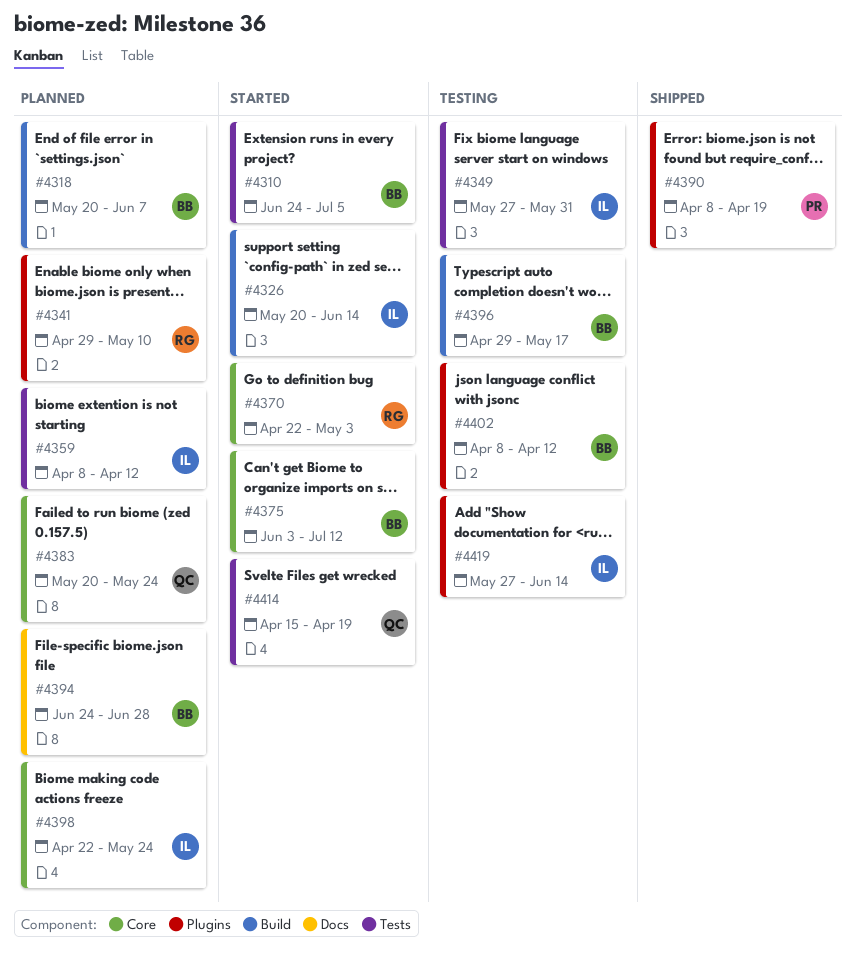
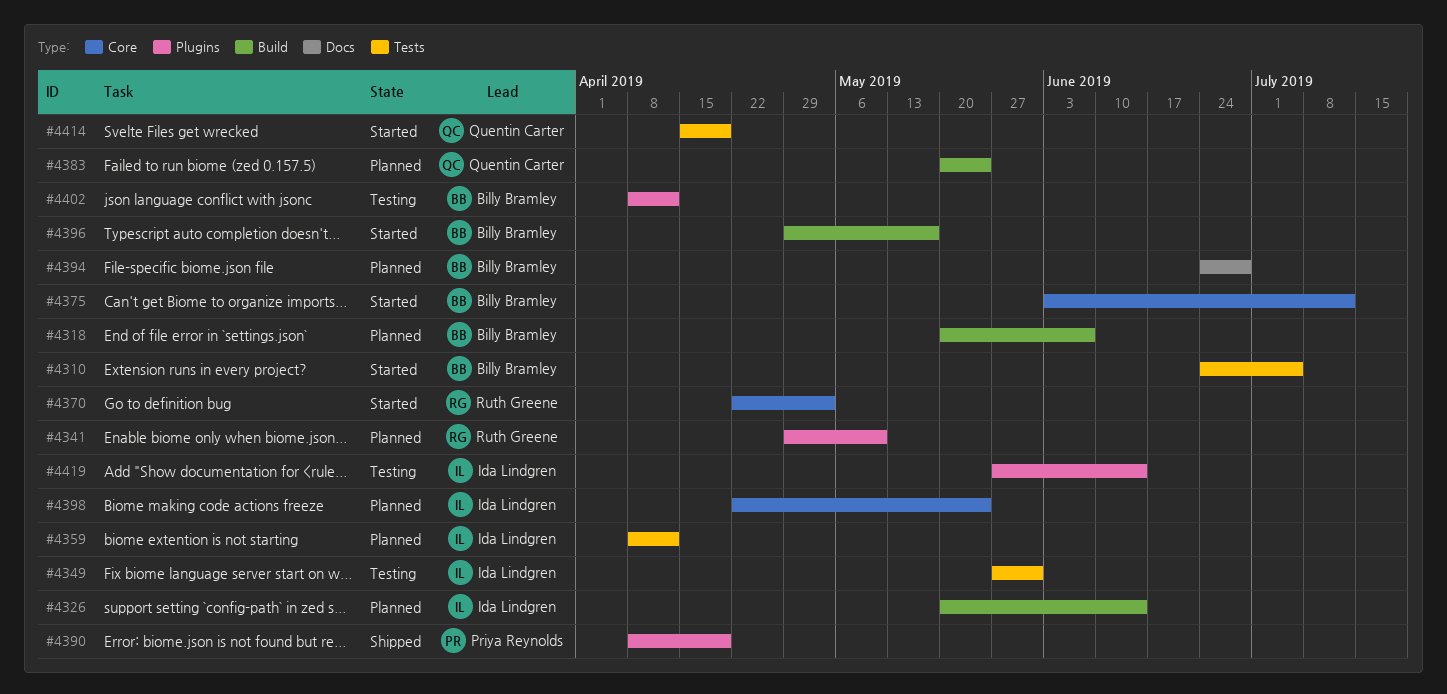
#4326, status: Started -> Planned
#4383, label: Core -> Build
#4396, status: Testing -> Started

